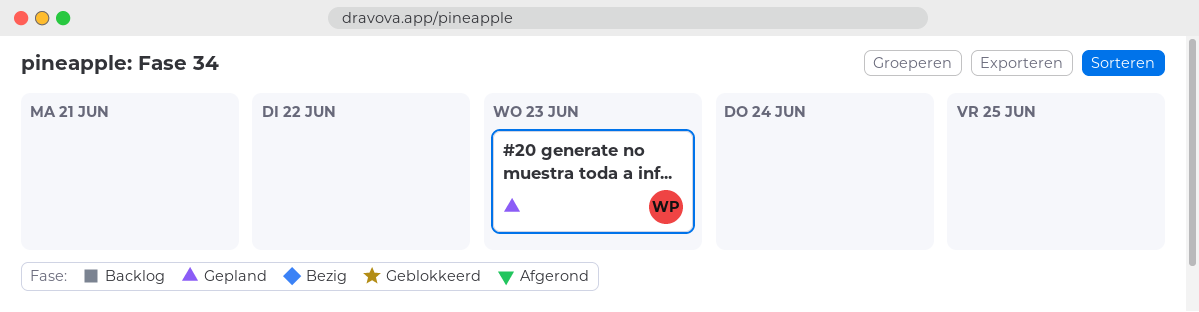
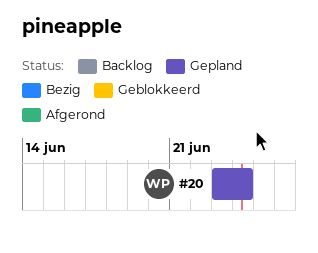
#20, due: Jun 23 -> Jun 24

